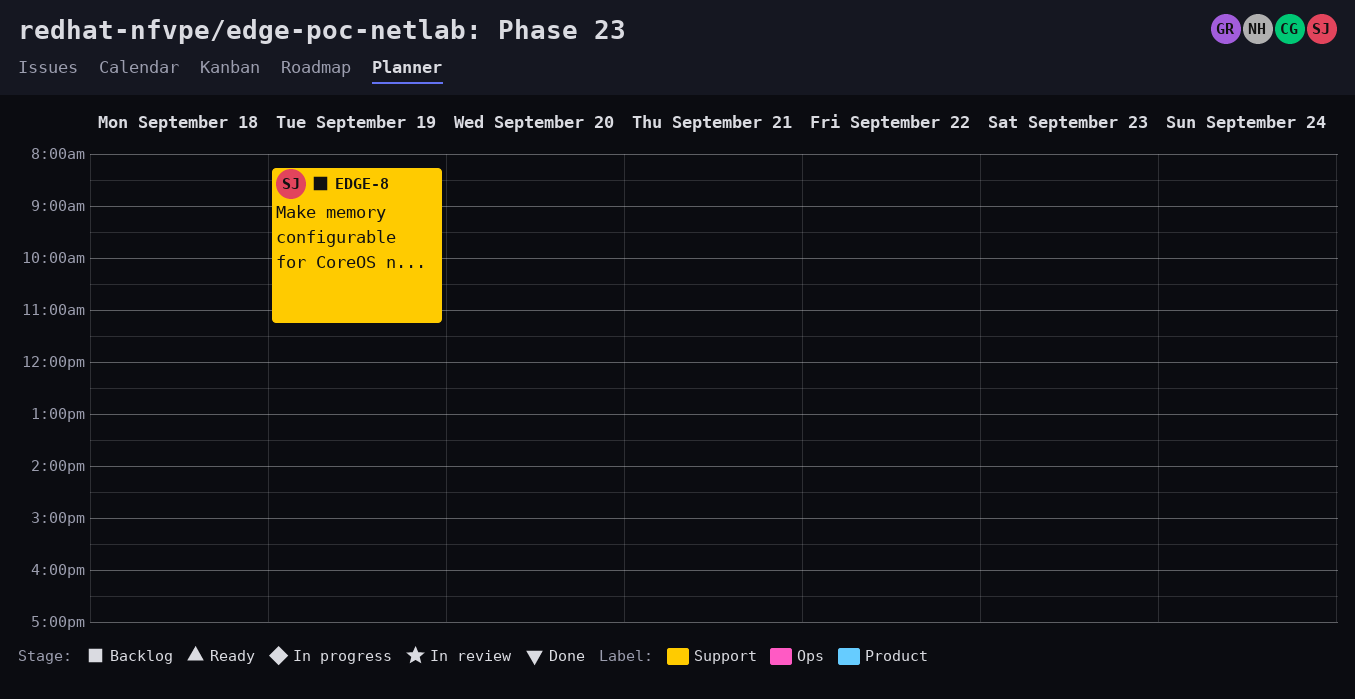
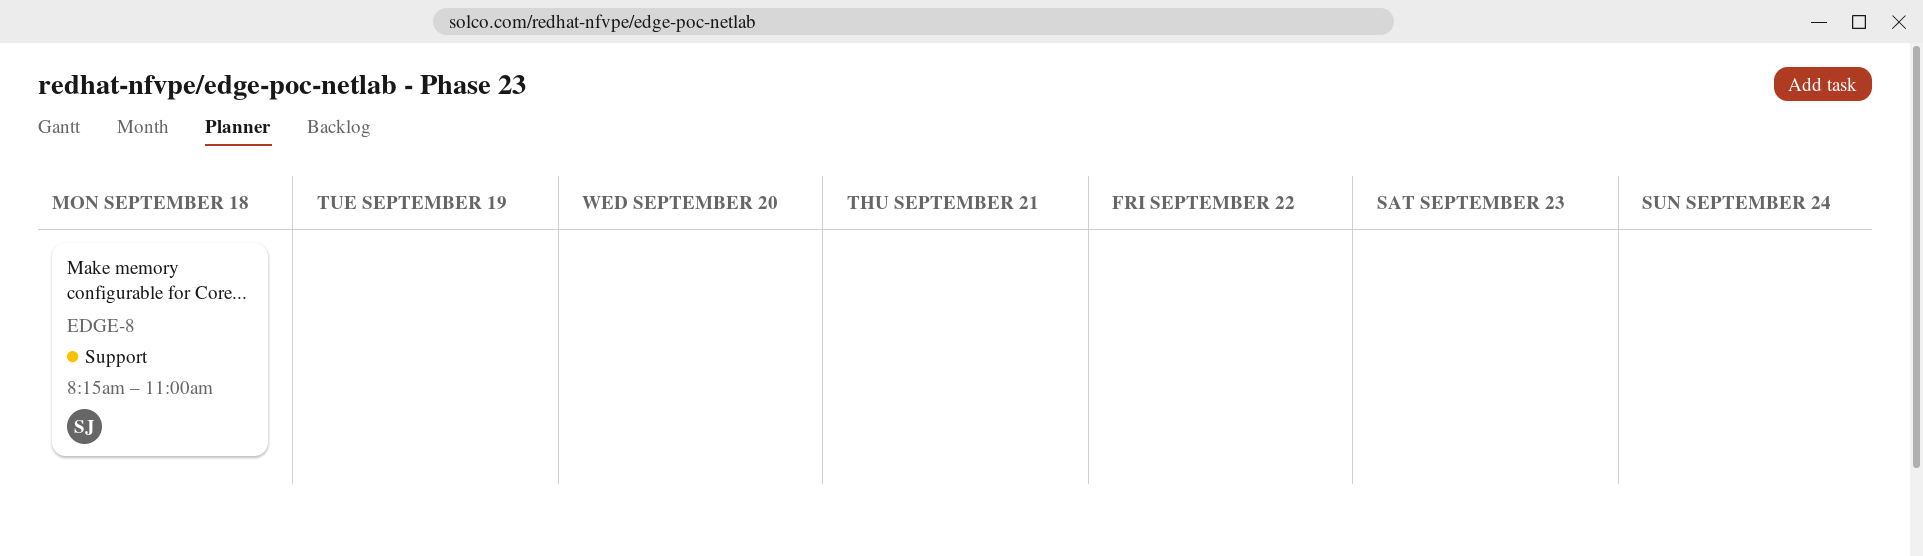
EDGE-8, day: Sep 19 -> Sep 18
EDGE-8, ends: 11:15 -> 11:00

